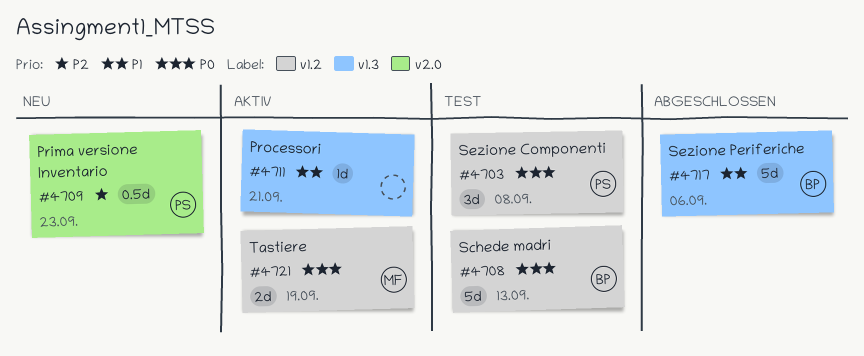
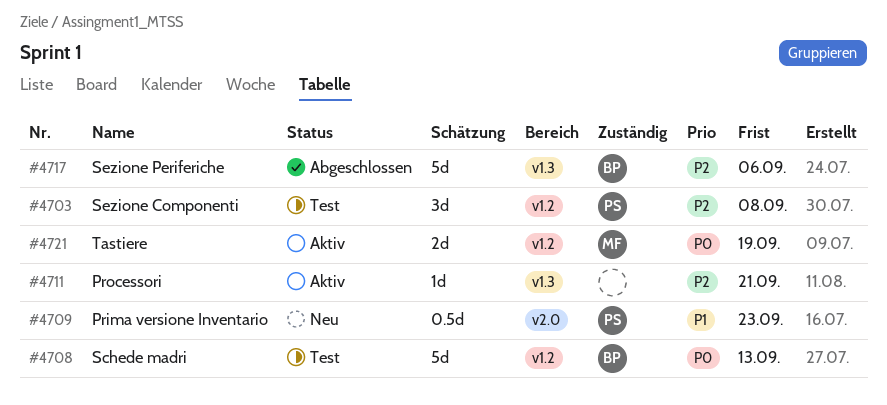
#4703, priority: P0 -> P2
#4709, priority: P2 -> P1
#4711, priority: P1 -> P2
#4717, priority: P1 -> P2

